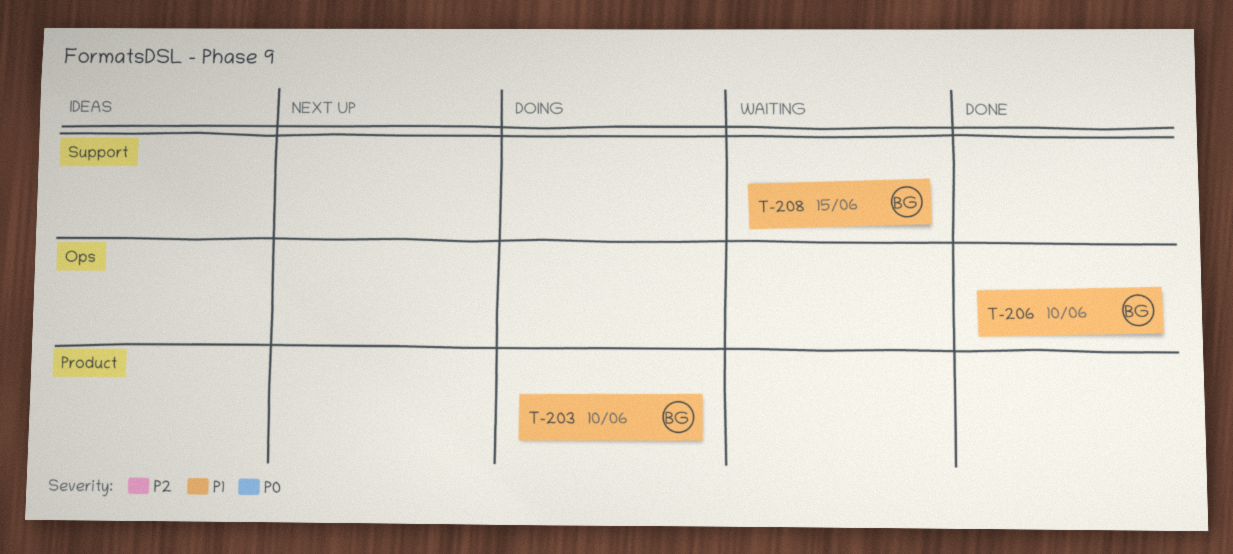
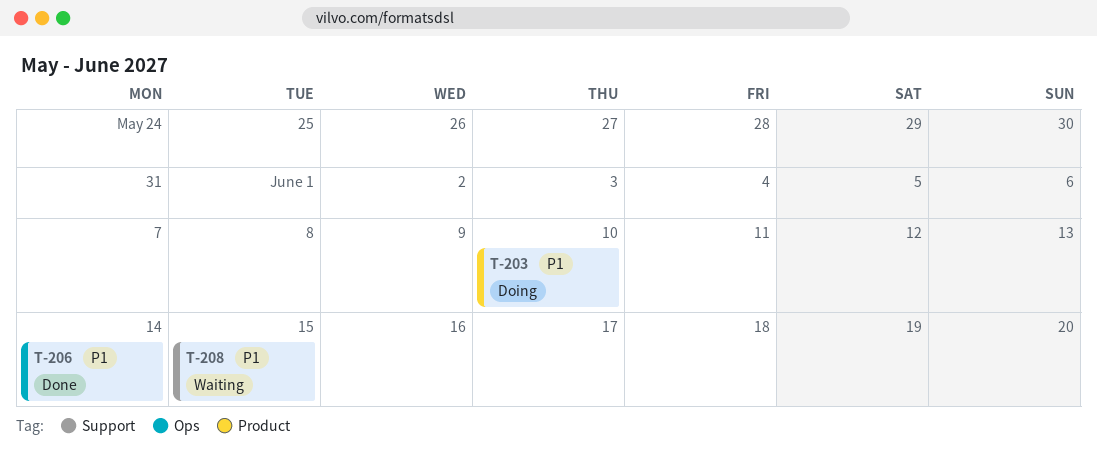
T-206, due: Jun 10 -> Jun 14

